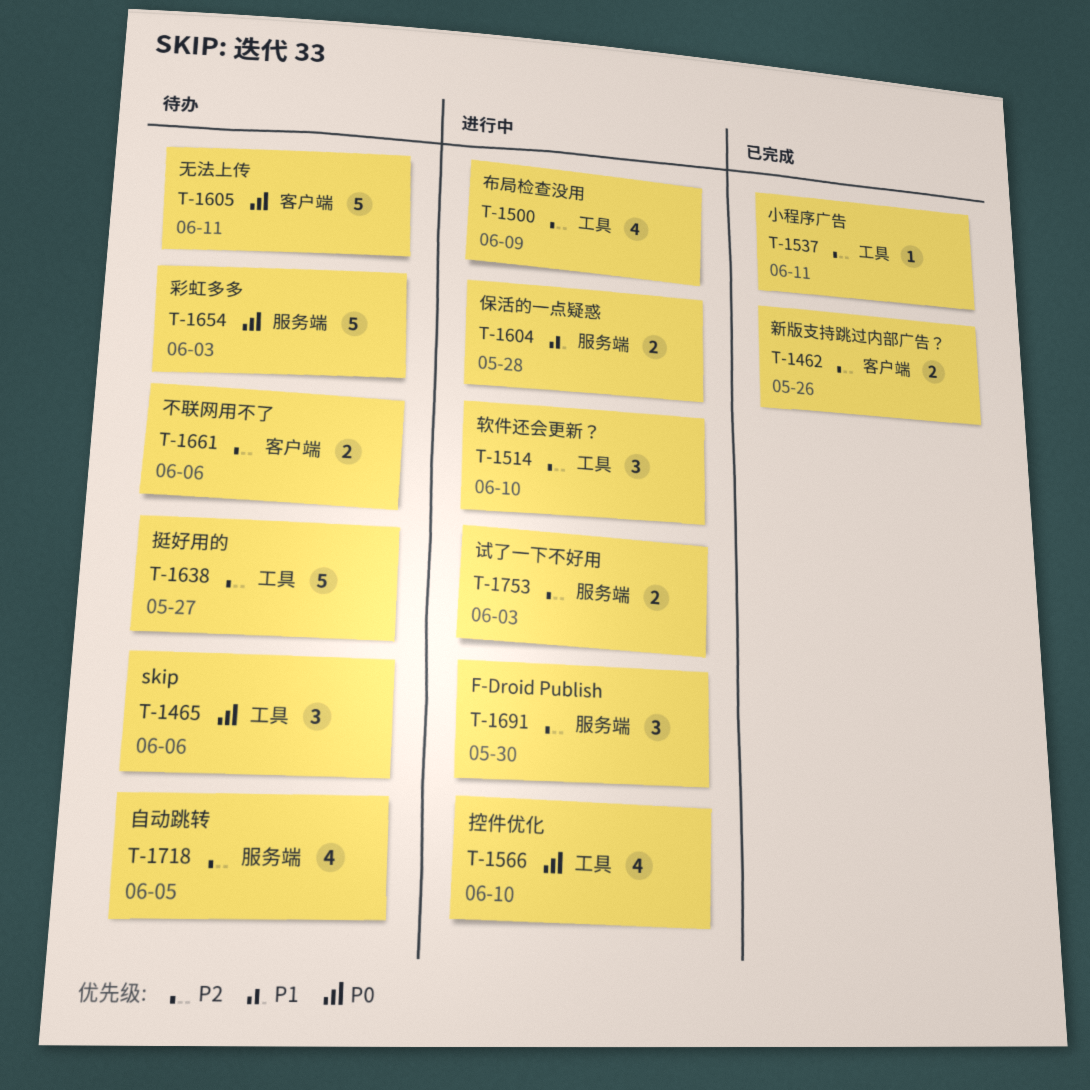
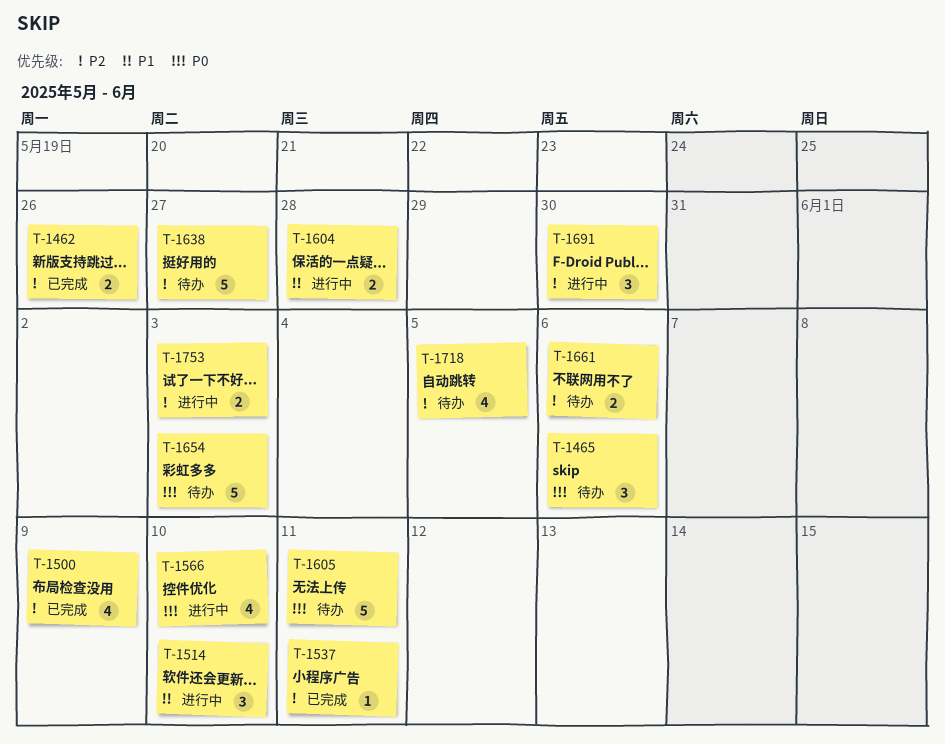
T-1500, status: 进行中 -> 已完成
T-1514, priority: P2 -> P1

